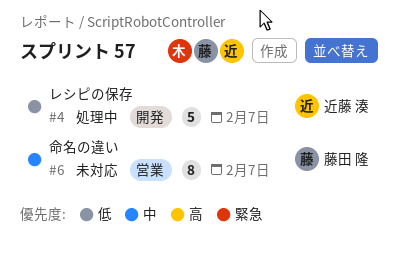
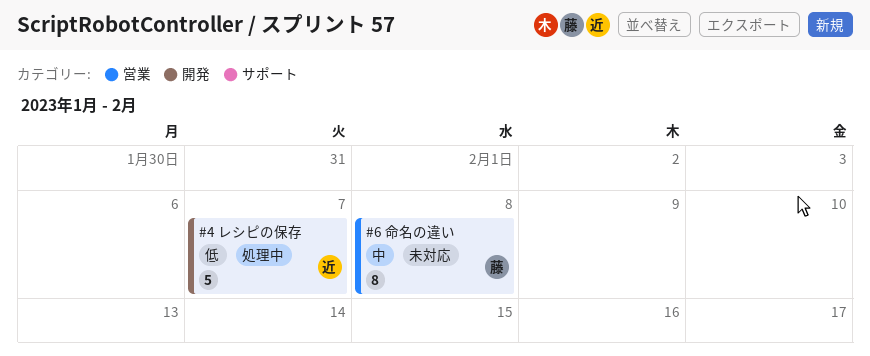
#6, due: Feb 7 -> Feb 8

